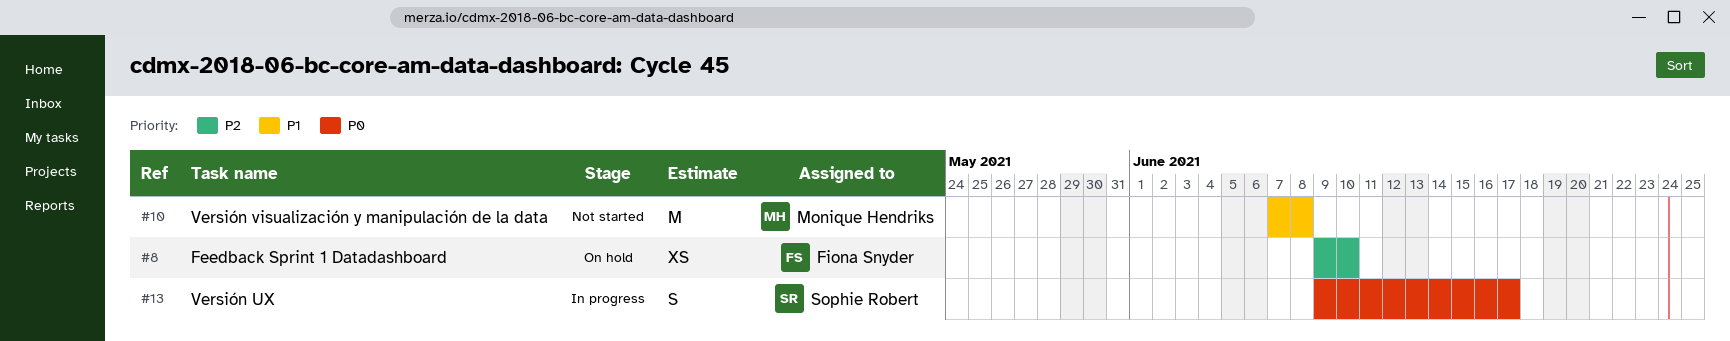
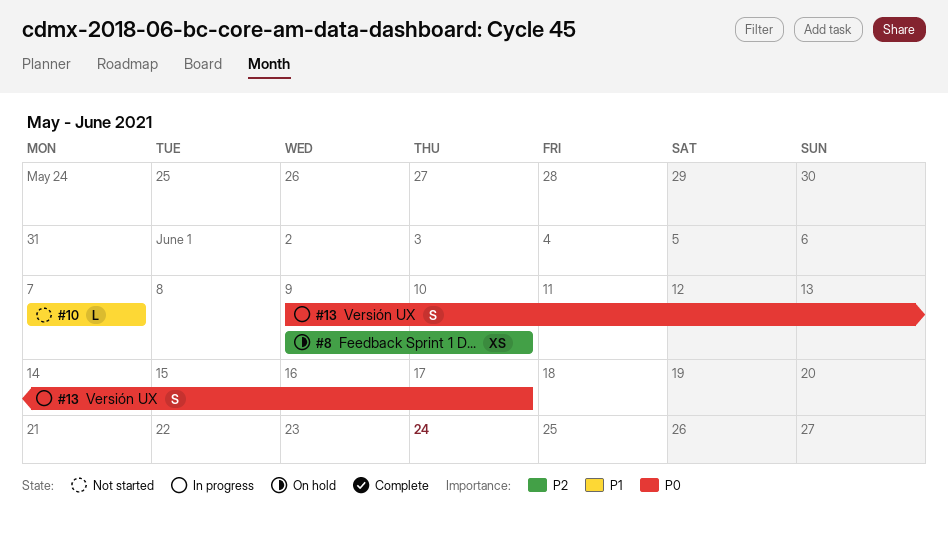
#10, estimate: M -> L
#10, due: Jun 8 -> Jun 7

